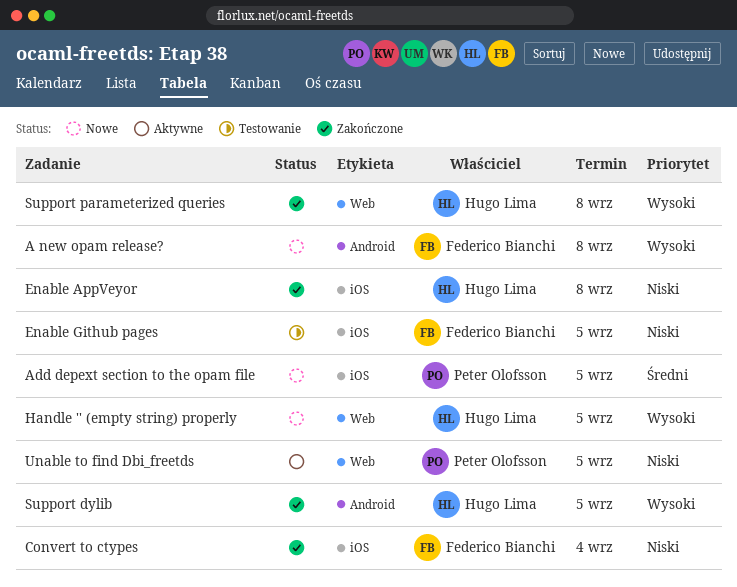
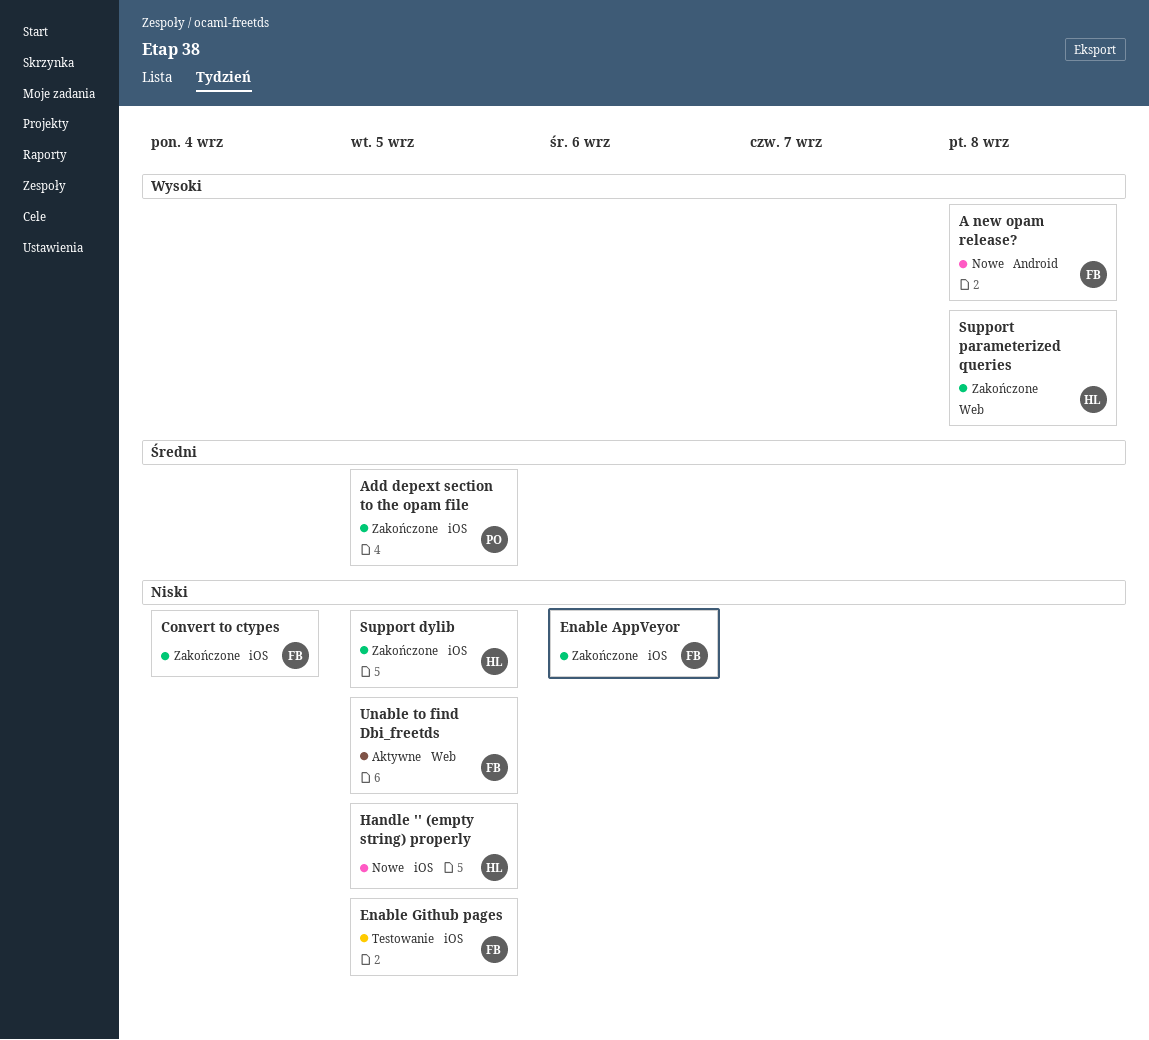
Add depext section to the opam file, status: Nowe -> Zakończone
Enable AppVeyor, owner: Hugo Lima -> Federico Bianchi
Enable AppVeyor, due: Sep 8 -> Sep 6
Handle '' (empty string) properly, priority: Wysoki -> Niski
Handle '' (empty string) properly, label: Web -> iOS
Support dylib, priority: Wysoki -> Niski
Support dylib, label: Android -> iOS
Unable to find Dbi_freetds, owner: Peter Olofsson -> Federico Bianchi

